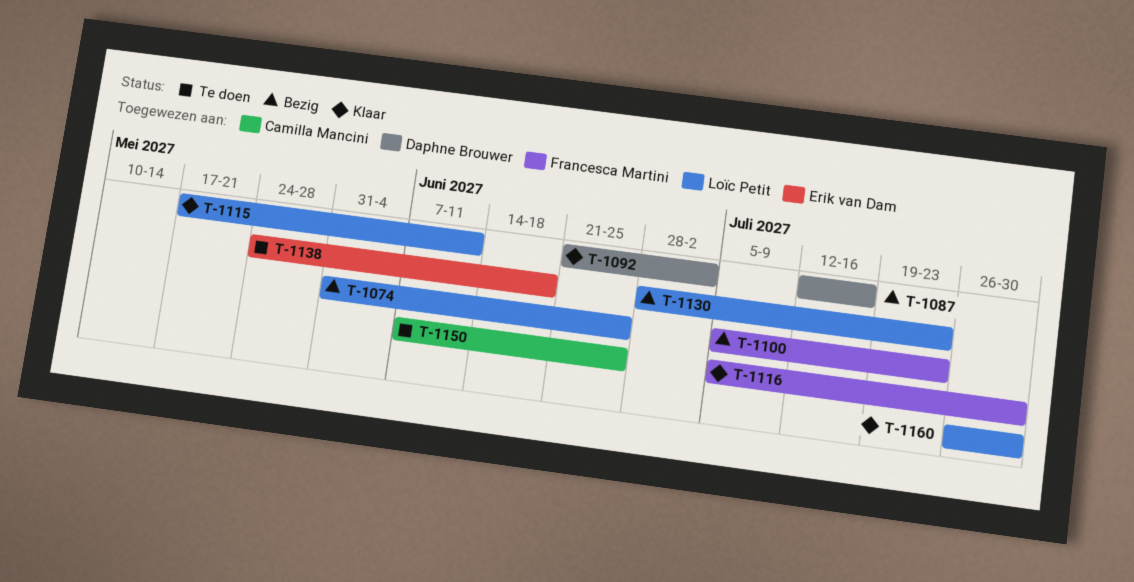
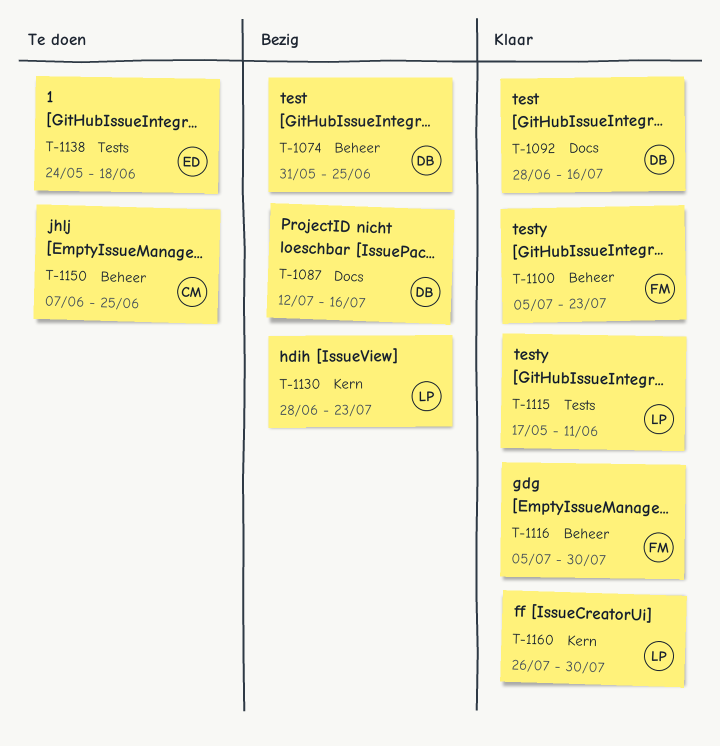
T-1074, owner: Loïc Petit -> Daphne Brouwer
T-1092, start: Jun 21 -> Jun 28
T-1092, due: Jul 2 -> Jul 16
T-1100, status: Bezig -> Klaar

